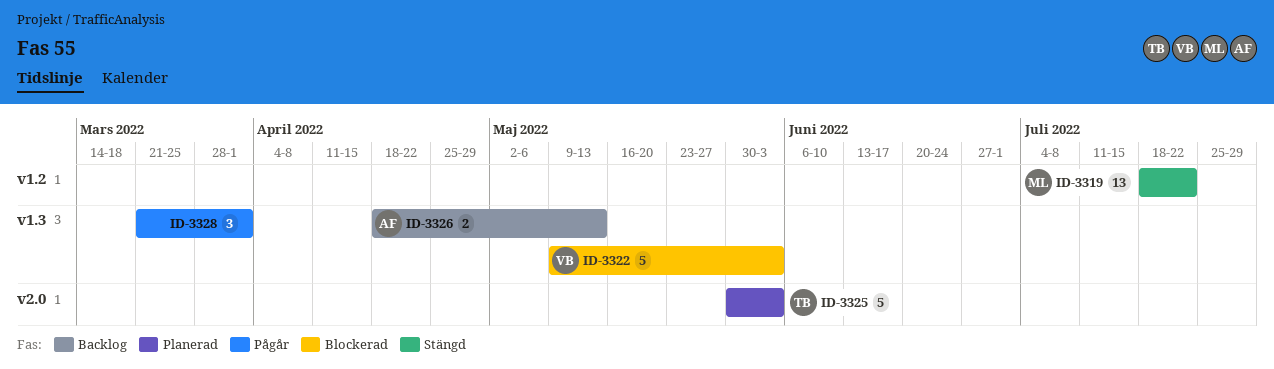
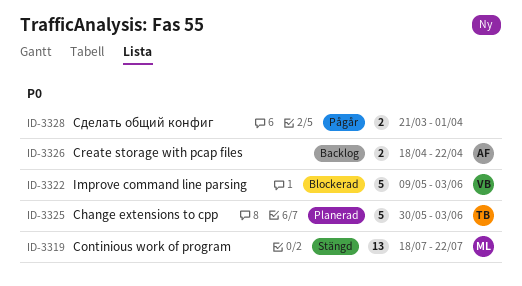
ID-3326, due: May 13 -> Apr 22
ID-3328, estimate: 3 -> 2

